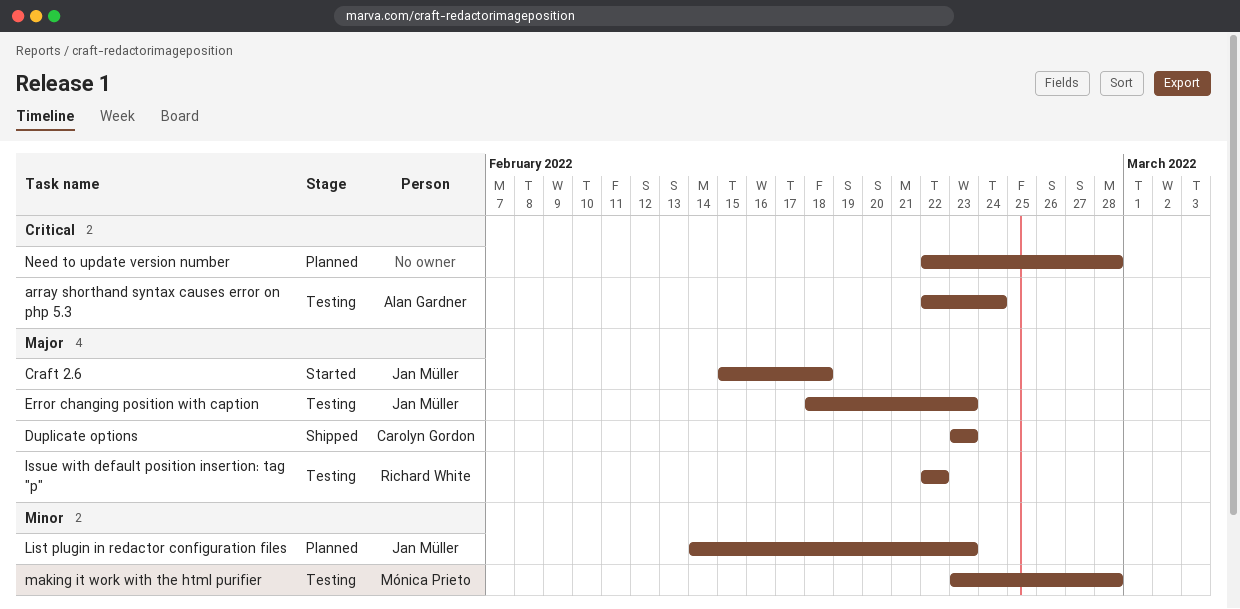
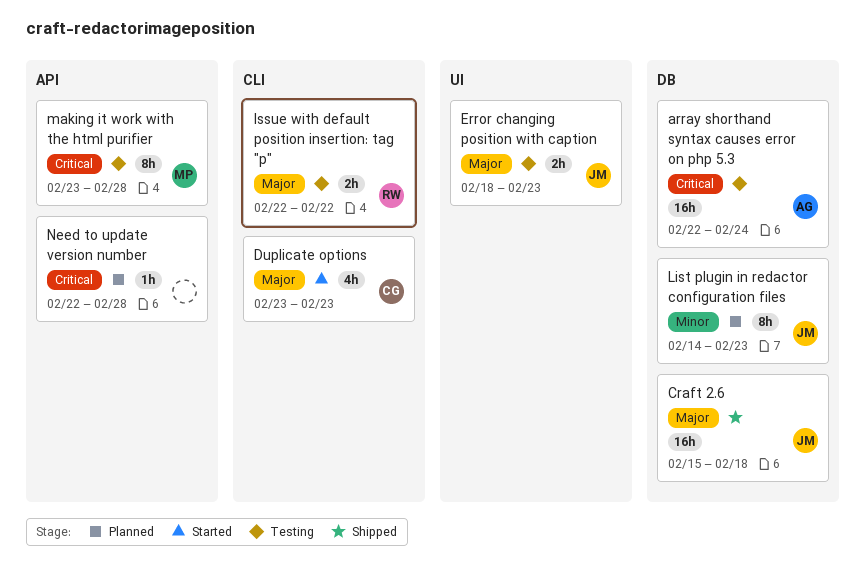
Craft 2.6, status: Started -> Shipped
Duplicate options, status: Shipped -> Started
making it work with the html purifier, priority: Minor -> Critical

